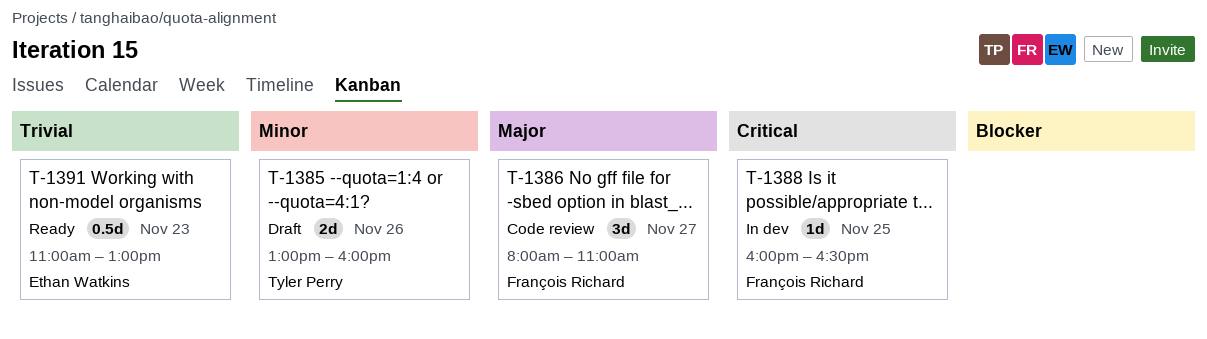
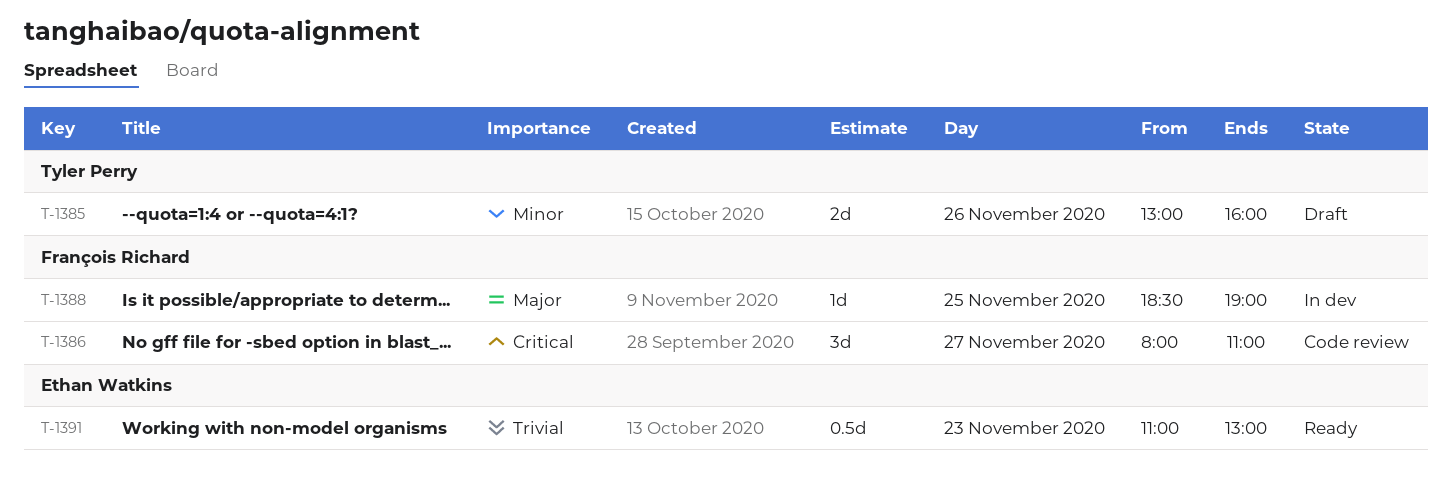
T-1386, priority: Major -> Critical
T-1388, priority: Critical -> Major
T-1388, begins: 16:00 -> 18:30
T-1388, ends: 16:30 -> 19:00

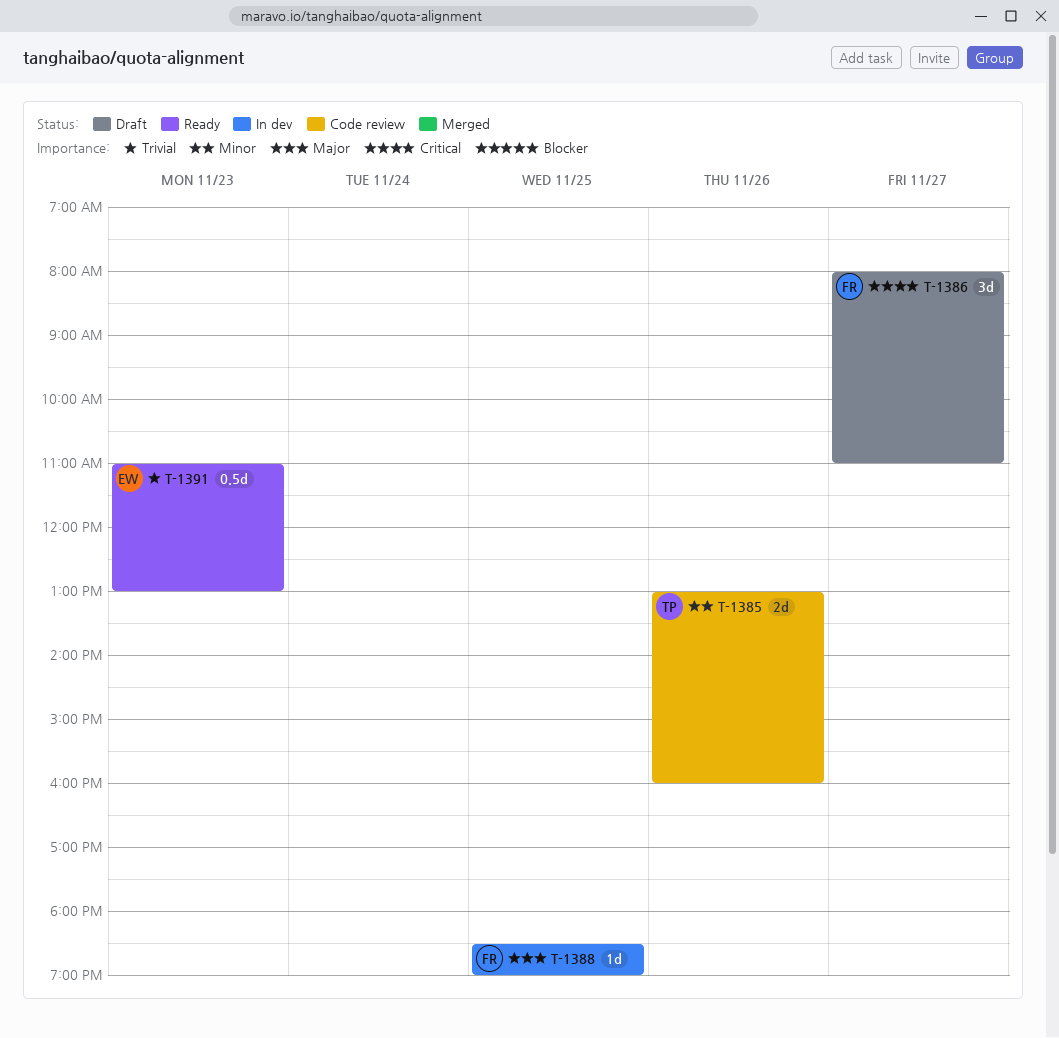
T-1385, status: Draft -> Code review
T-1386, status: Code review -> Draft

